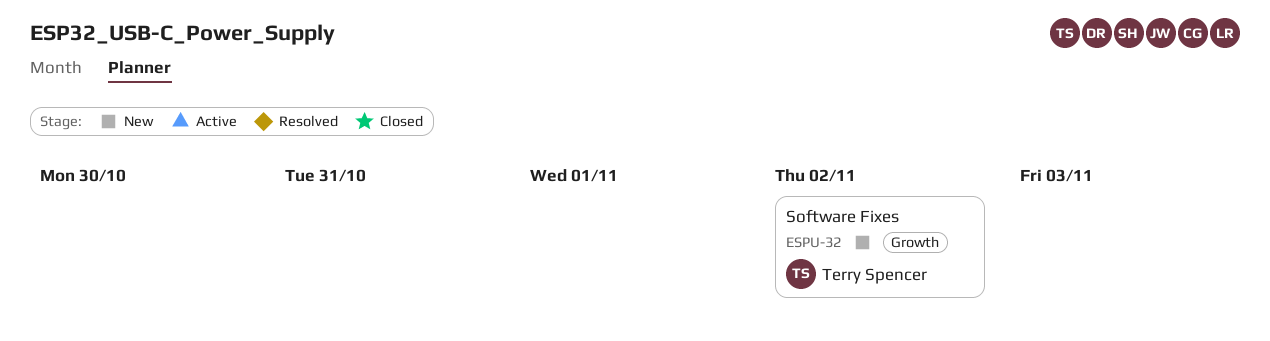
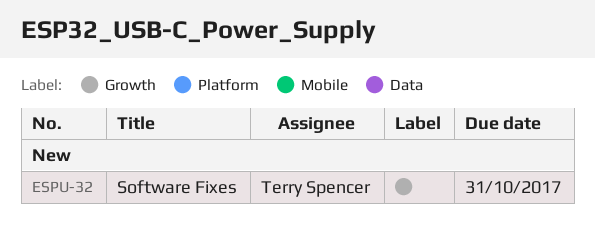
ESPU-32, due: Nov 2 -> Oct 31

